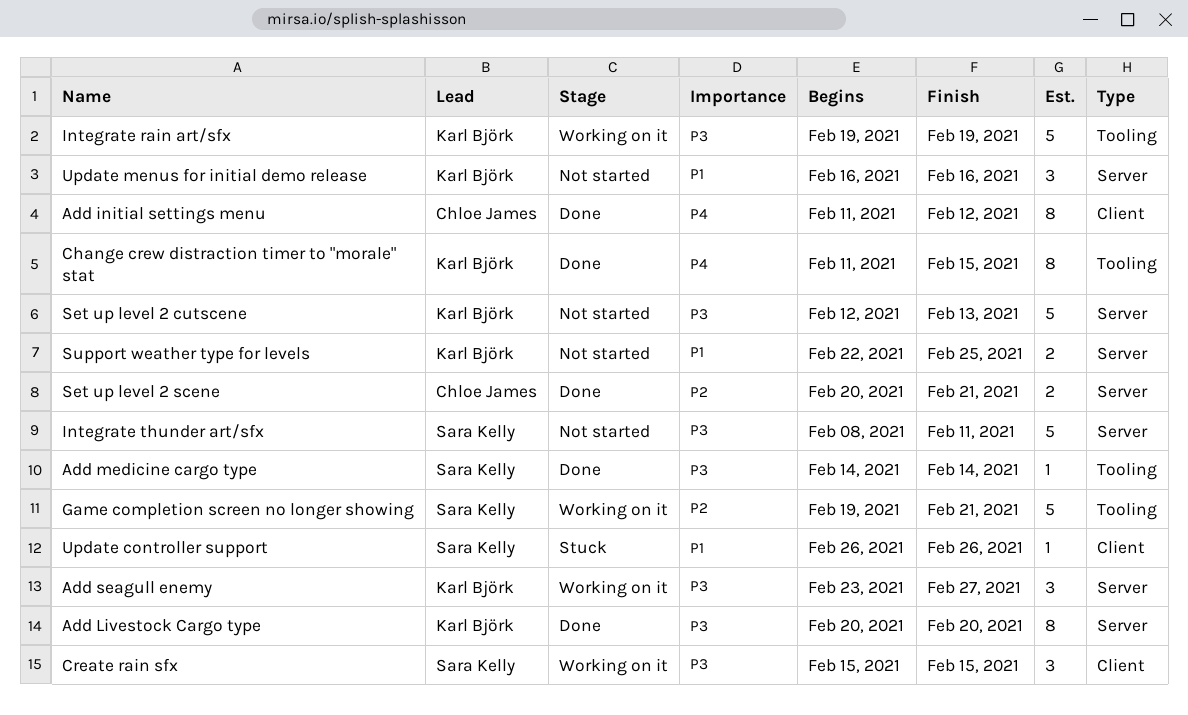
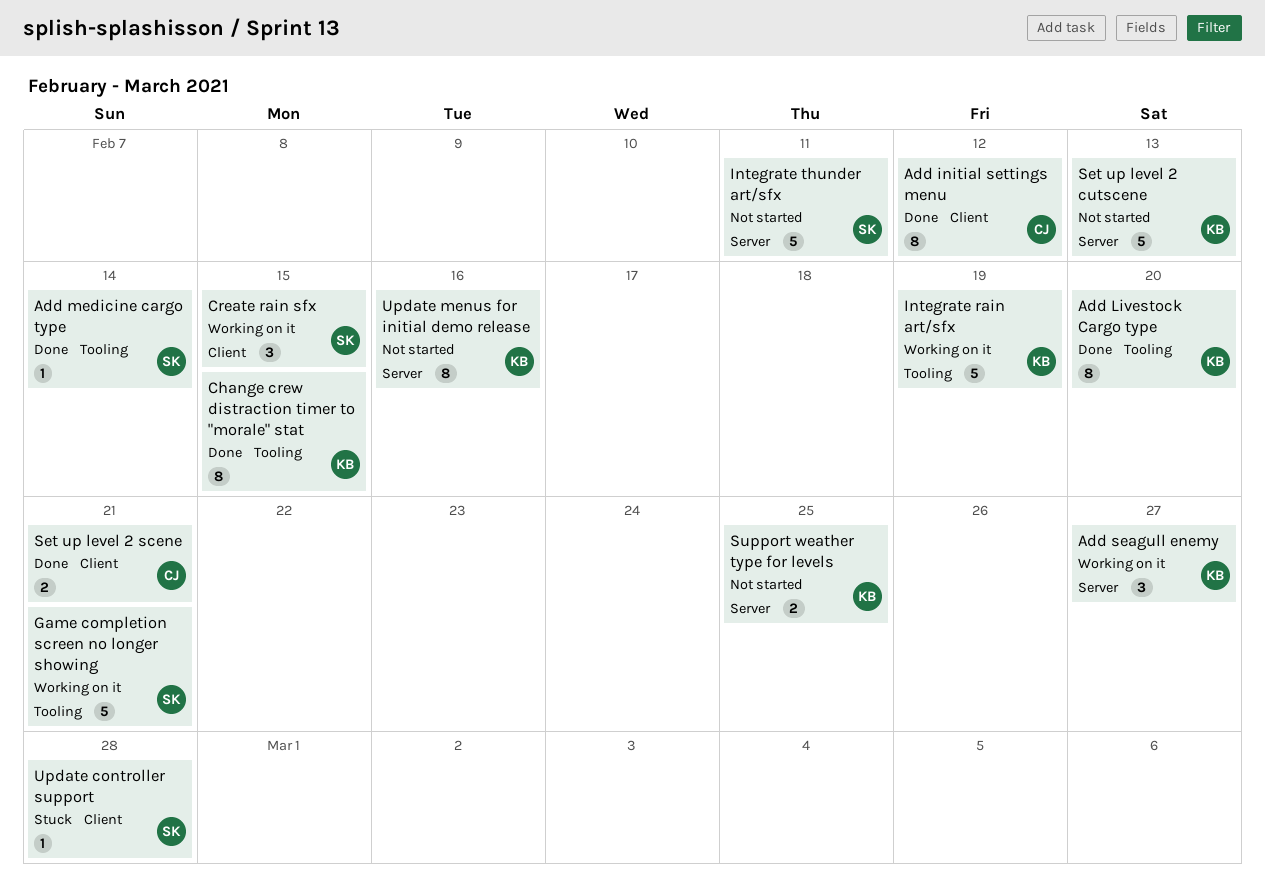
Add Livestock Cargo type, label: Server -> Tooling
Set up level 2 scene, label: Server -> Client
Update controller support, due: Feb 26 -> Feb 28
Update menus for initial demo release, estimate: 3 -> 8

